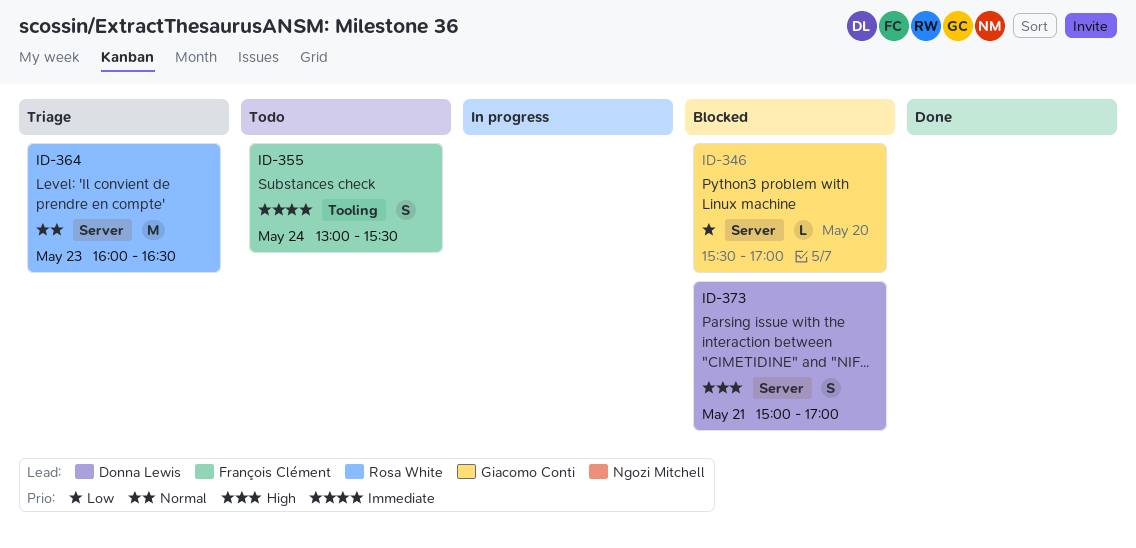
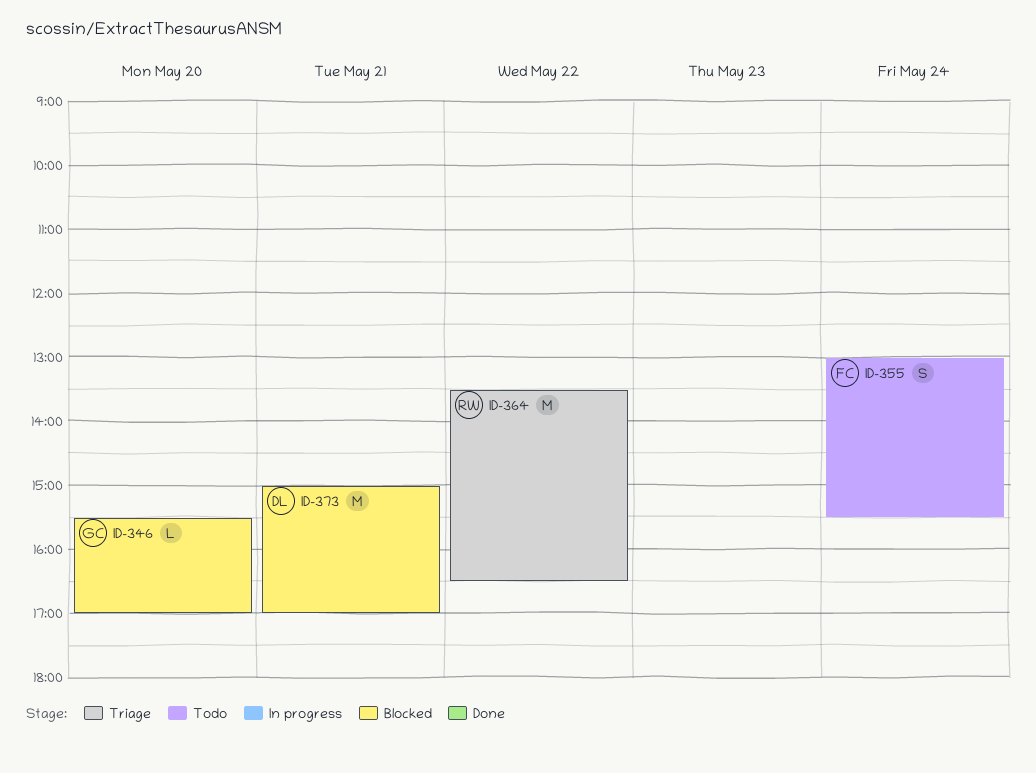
ID-364, day: May 23 -> May 22
ID-364, begins: 16:00 -> 13:30
ID-373, estimate: S -> M

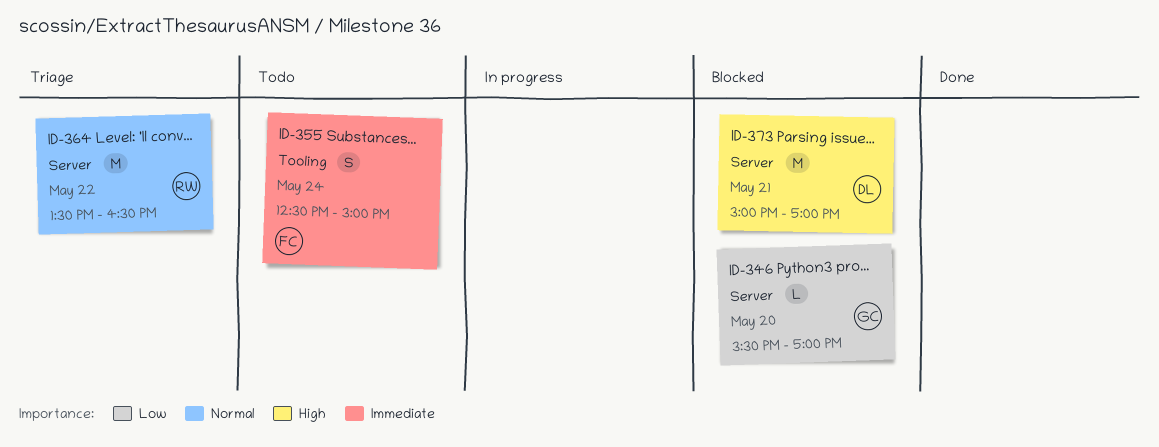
ID-355, begins: 13:00 -> 12:30
ID-355, ends: 15:30 -> 15:00

